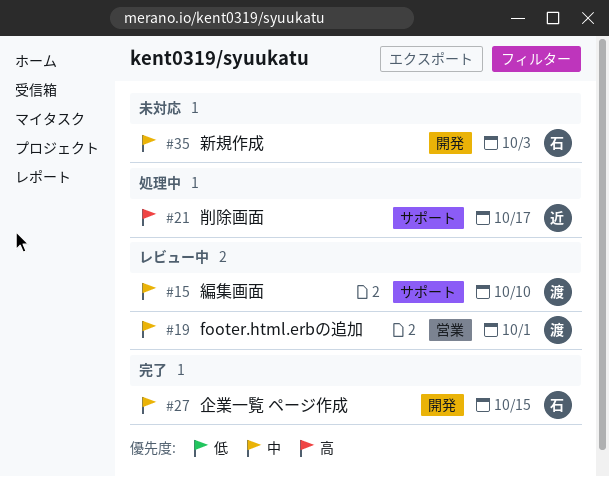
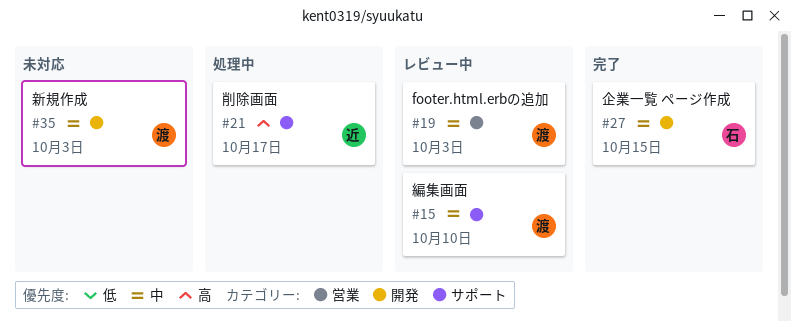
#19, due: Oct 1 -> Oct 3
#35, owner: 石 -> 渡

